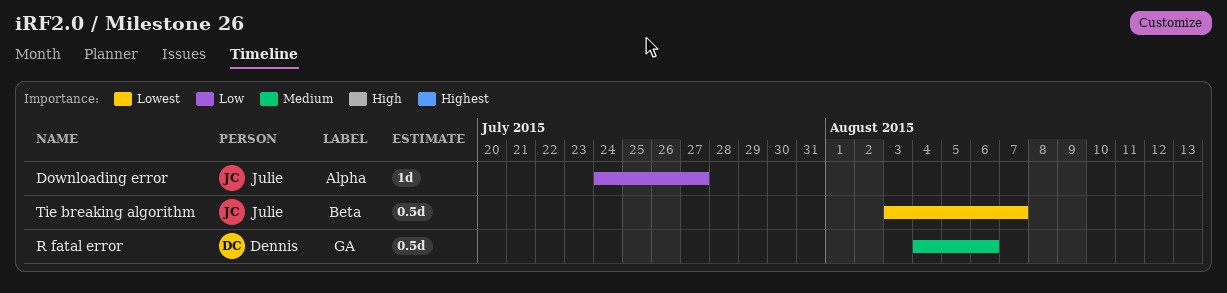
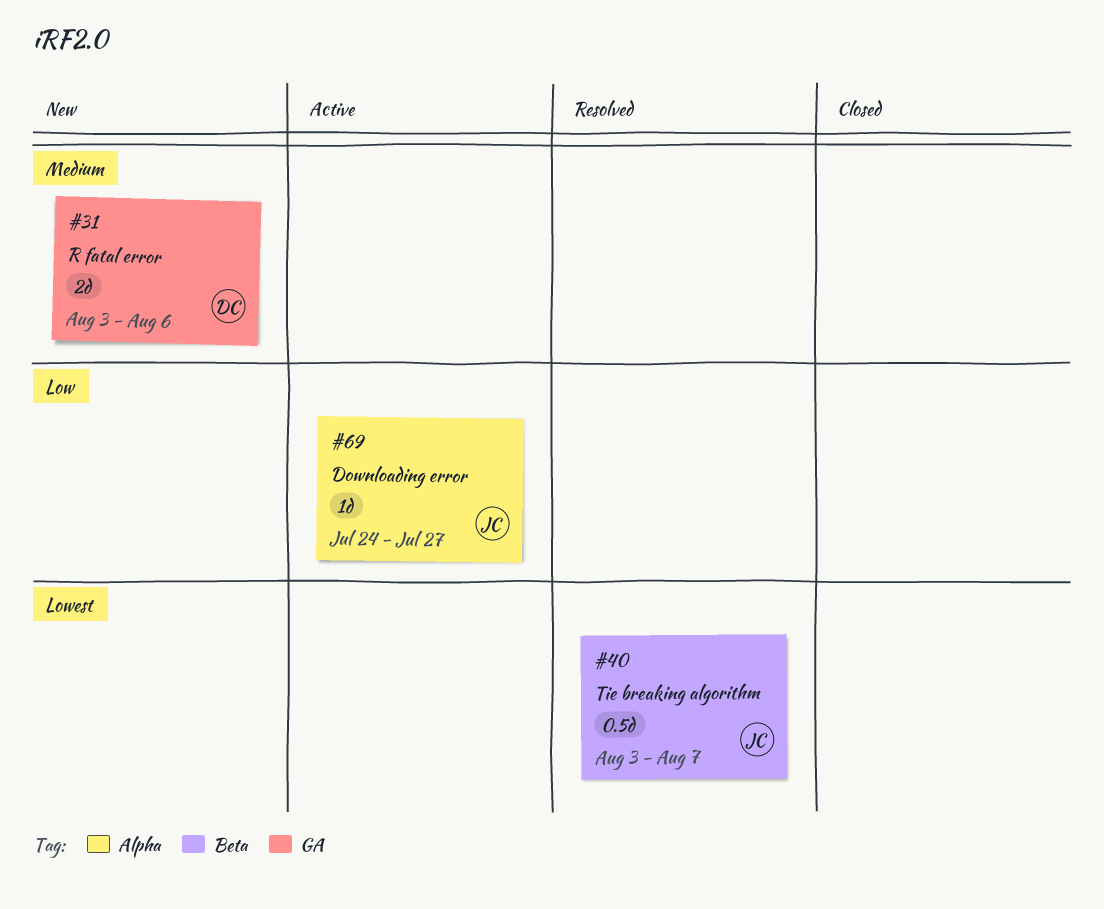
R fatal error, estimate: 0.5d -> 2d
R fatal error, start: Aug 4 -> Aug 3

